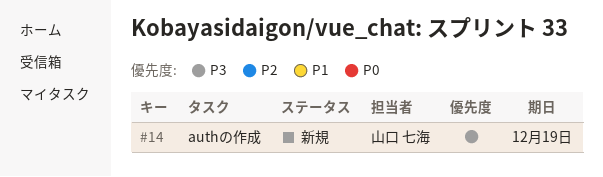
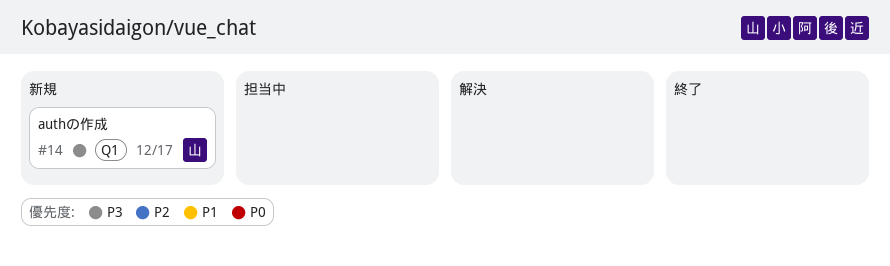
#14, due: Dec 19 -> Dec 17

